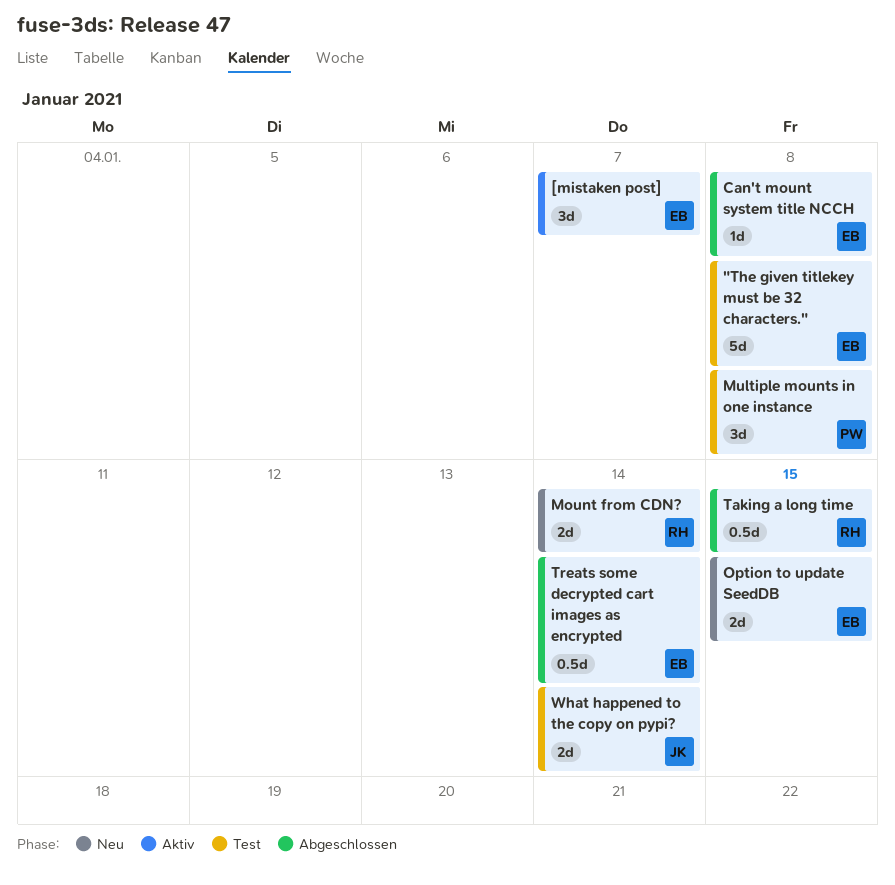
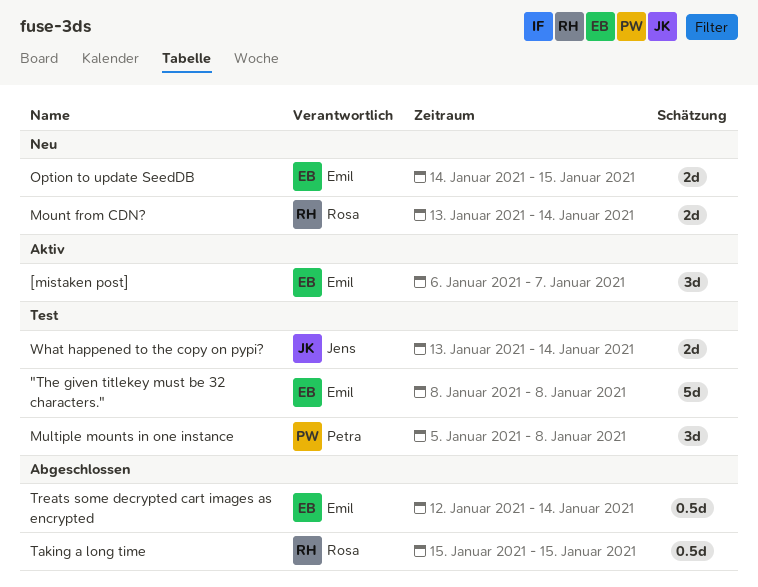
Can't mount system title NCCH: present -> none

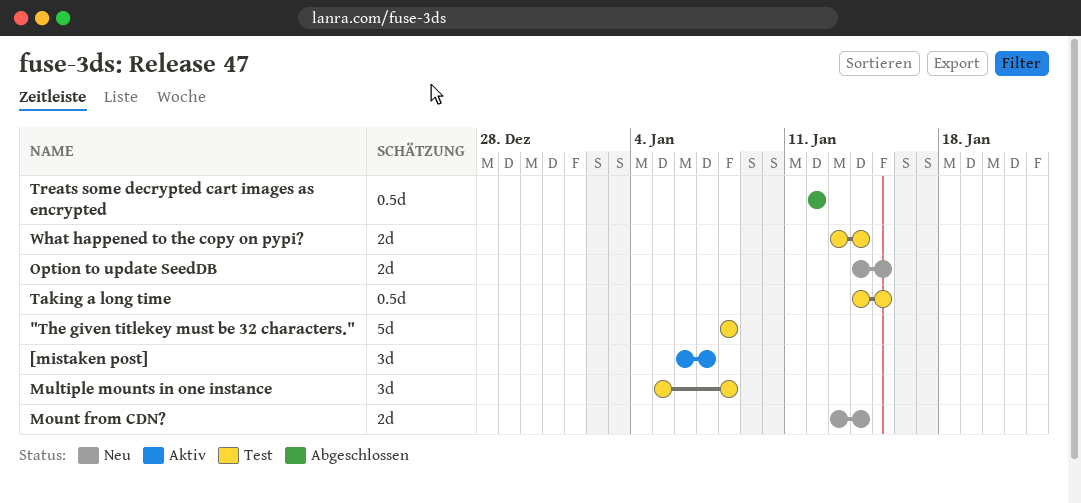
Taking a long time, status: Abgeschlossen -> Test
Taking a long time, start: Jan 15 -> Jan 14
Treats some decrypted cart images as encrypted, due: Jan 14 -> Jan 12

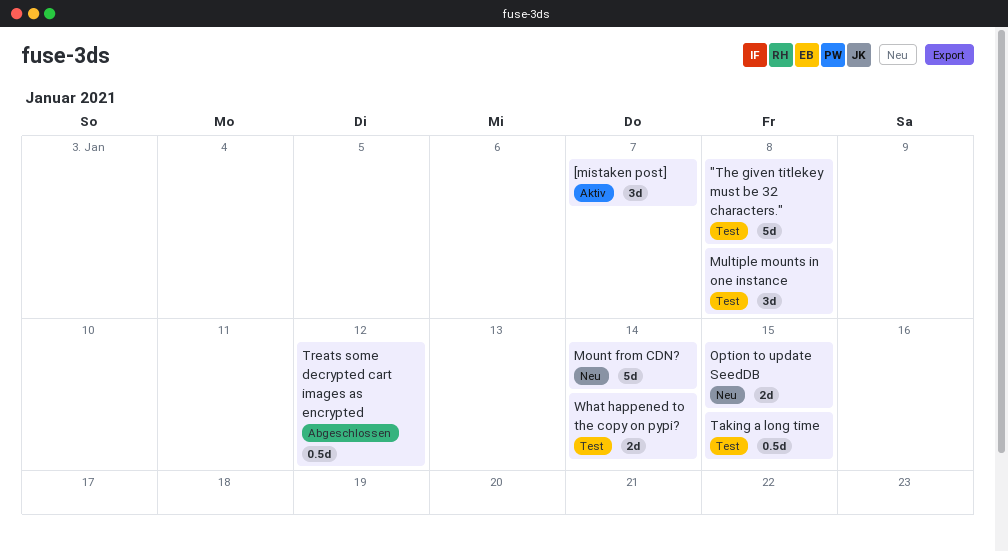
Mount from CDN?, estimate: 2d -> 5d

